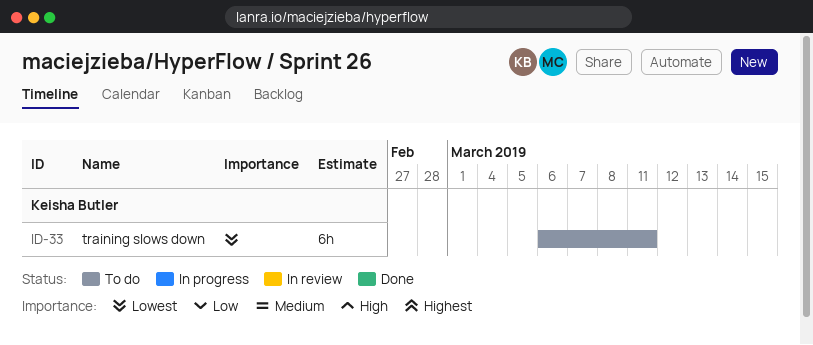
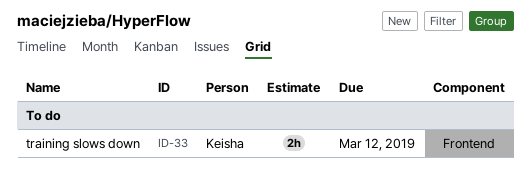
ID-33, estimate: 6h -> 2h
ID-33, due: Mar 11 -> Mar 12

